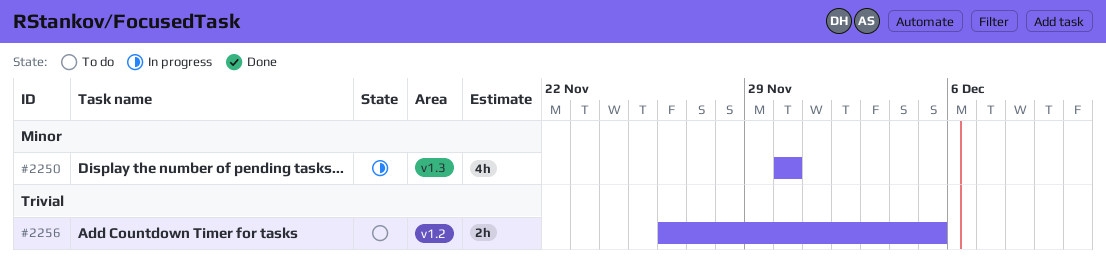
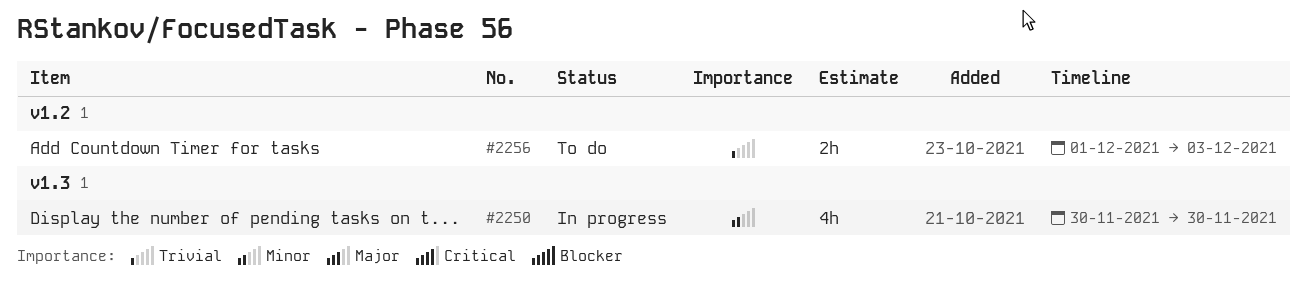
#2256, start: Nov 26 -> Dec 1
#2256, due: Dec 5 -> Dec 3

